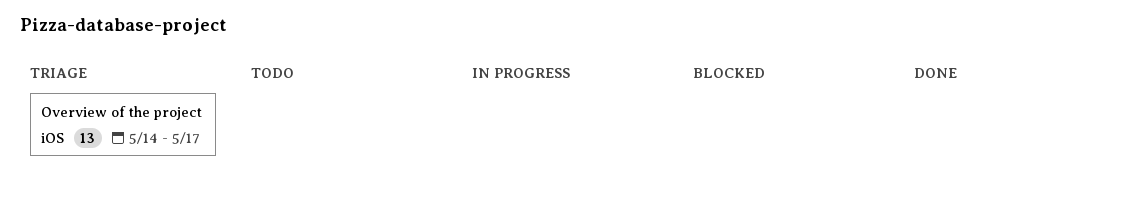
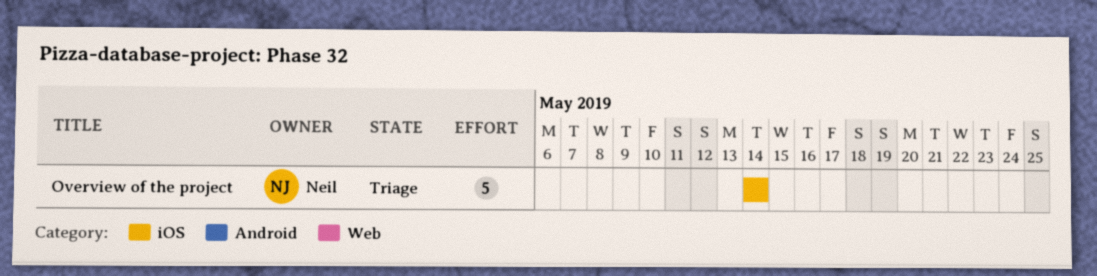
Overview of the project, estimate: 13 -> 5
Overview of the project, due: May 17 -> May 14

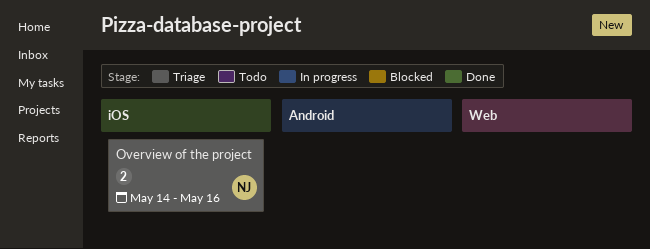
Overview of the project, estimate: 5 -> 2
Overview of the project, due: May 14 -> May 16

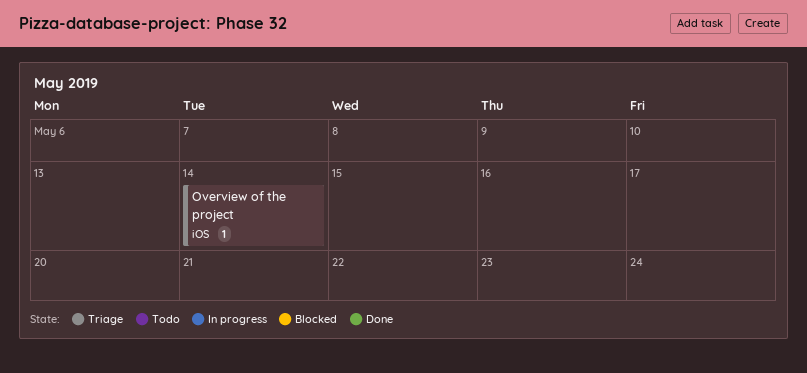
Overview of the project, estimate: 2 -> 1
Overview of the project, due: May 16 -> May 14

